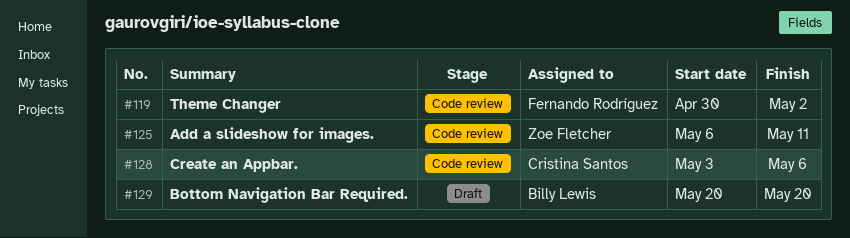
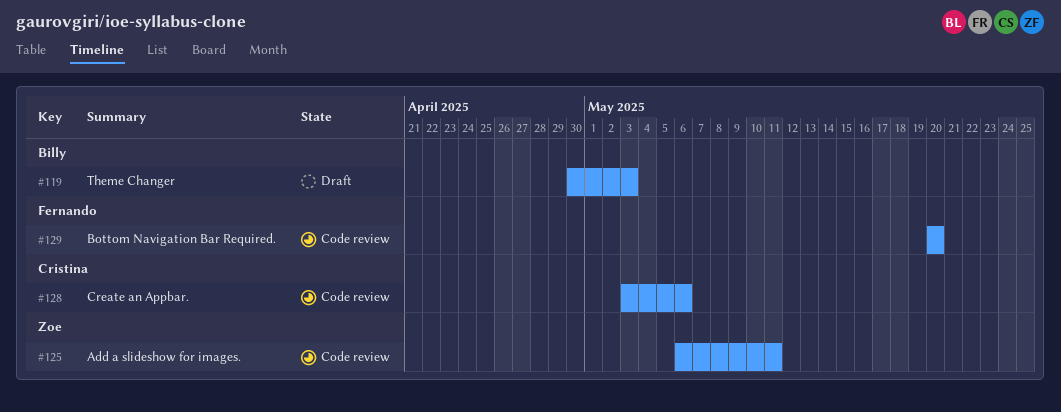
#119, status: Code review -> Draft
#119, owner: Fernando Rodríguez -> Billy Lewis
#119, due: May 2 -> May 3
#129, status: Draft -> Code review
#129, owner: Billy Lewis -> Fernando Rodríguez

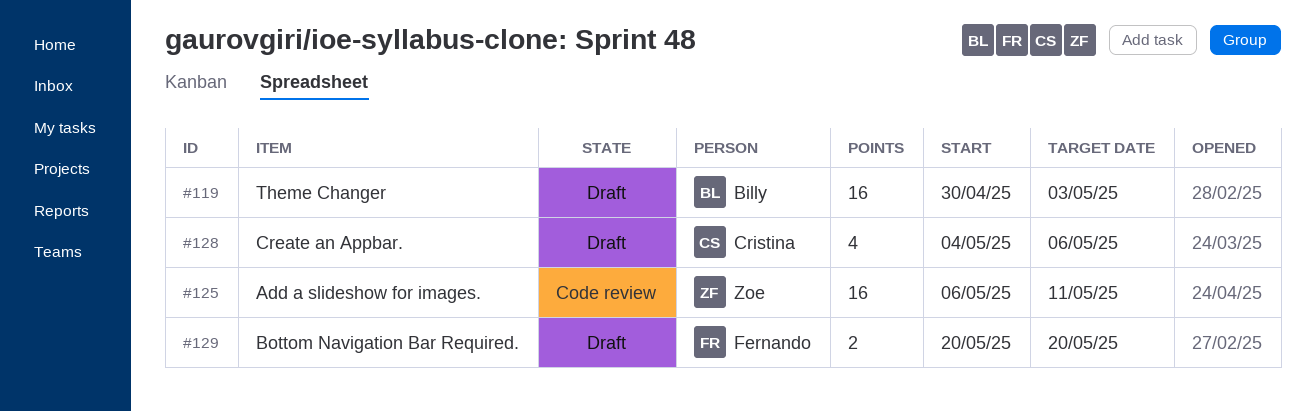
#128, status: Code review -> Draft
#128, start: May 3 -> May 4
#129, status: Code review -> Draft

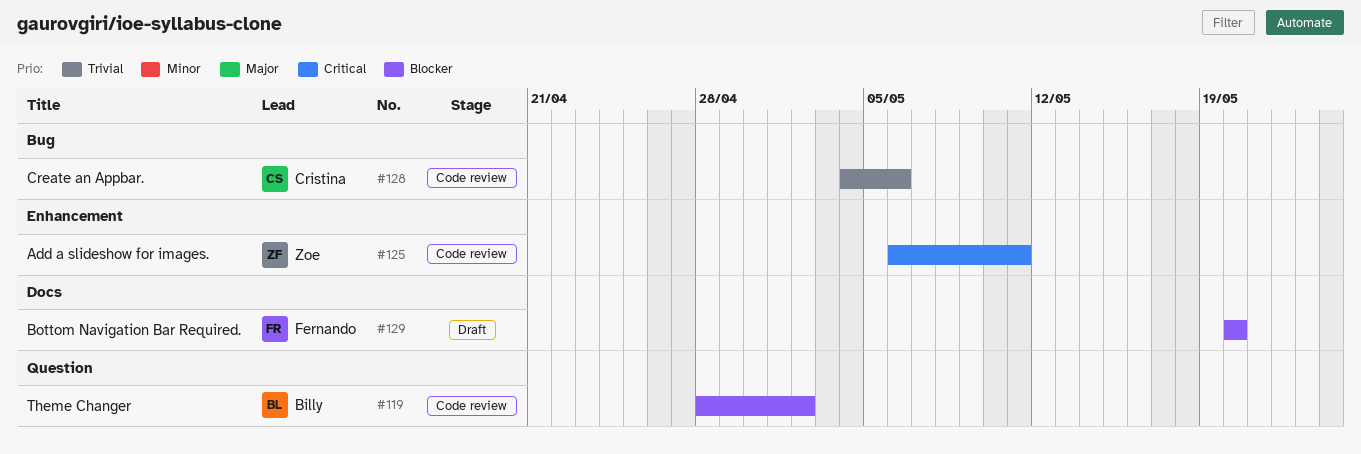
#119, status: Draft -> Code review
#119, start: Apr 30 -> Apr 28
#119, due: May 3 -> May 2
#128, status: Draft -> Code review

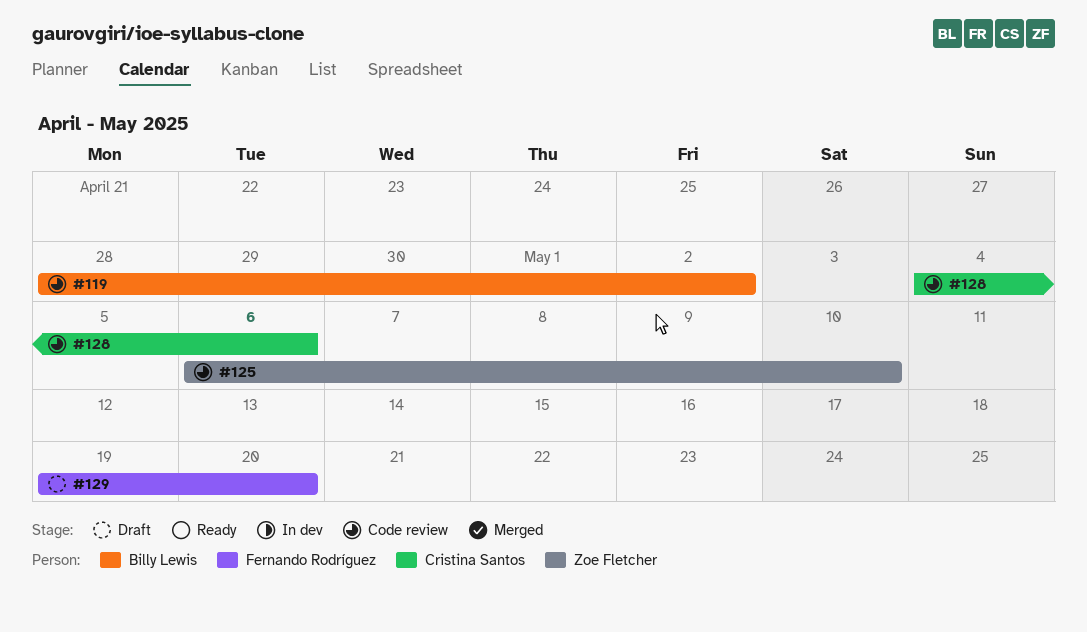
#125, due: May 11 -> May 10
#129, start: May 20 -> May 19

